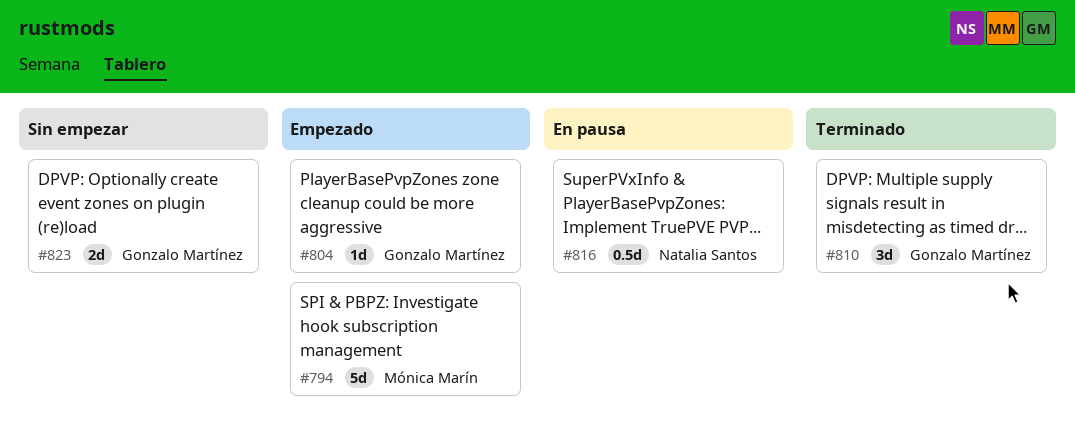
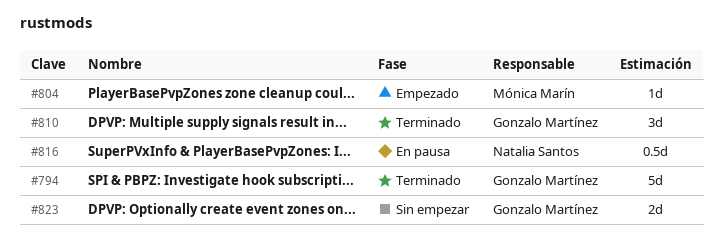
#794, status: Empezado -> Terminado
#794, owner: Mónica Marín -> Gonzalo Martínez
#804, owner: Gonzalo Martínez -> Mónica Marín

